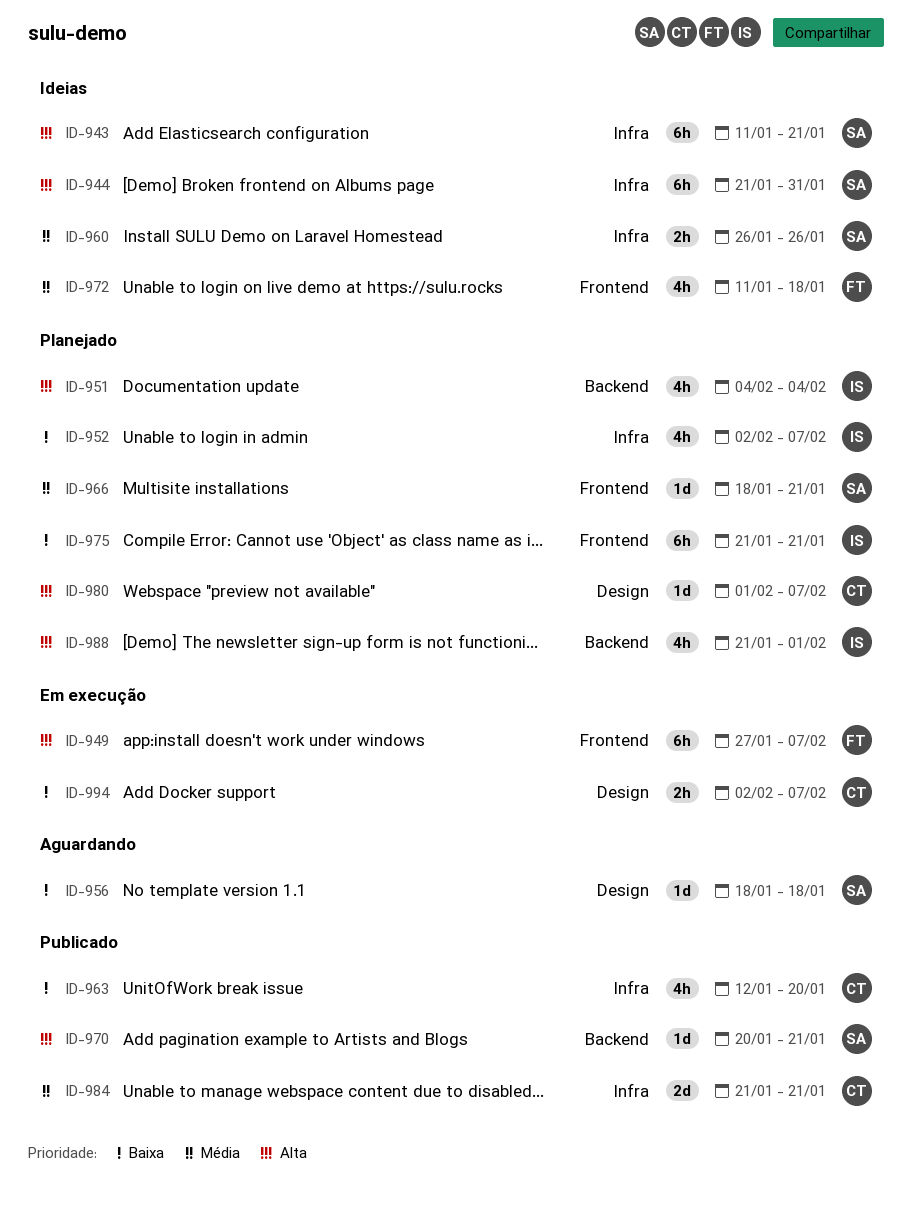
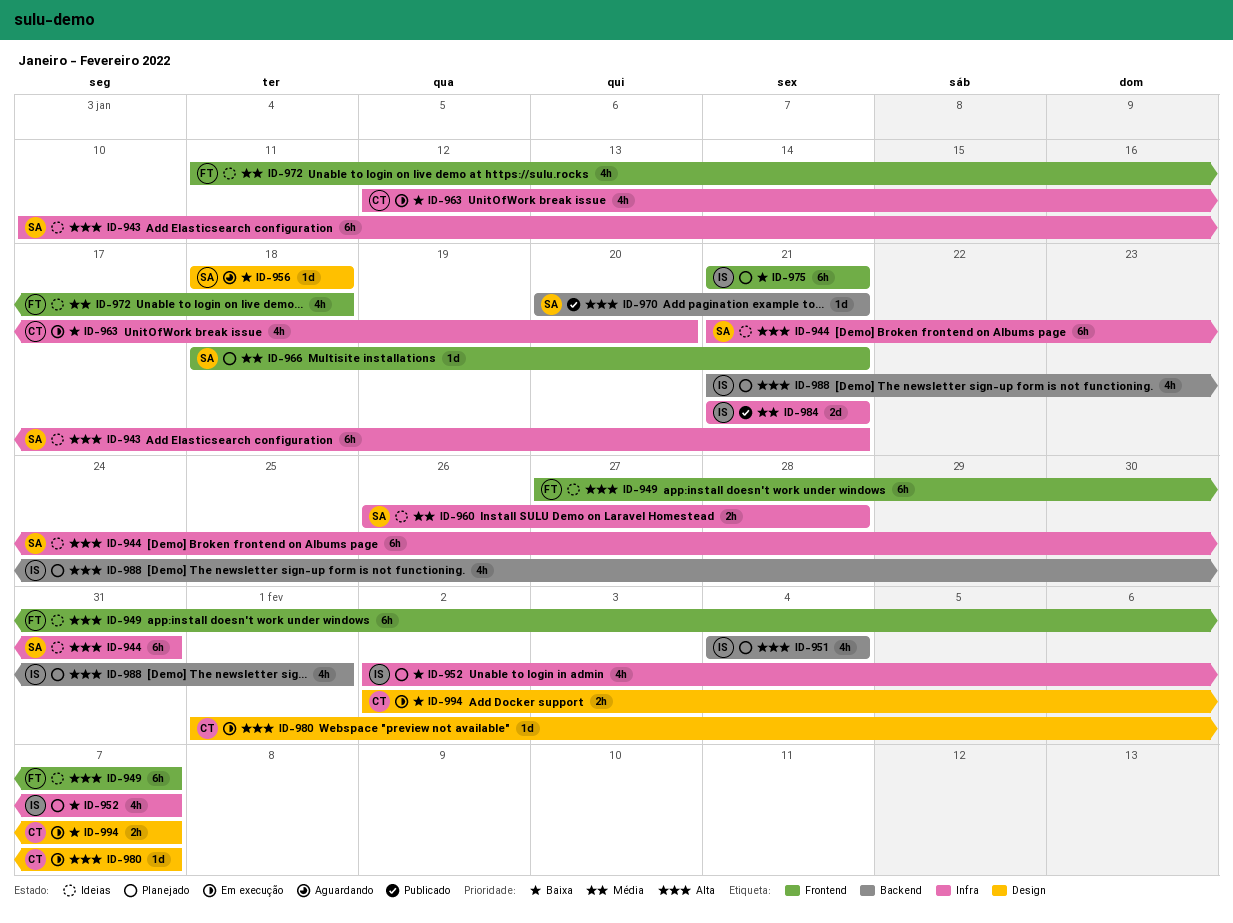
ID-943, start: Jan 11 -> Jan 10
ID-949, status: Em execução -> Ideias
ID-960, due: Jan 26 -> Jan 28
ID-963, status: Publicado -> Em execução
ID-980, status: Planejado -> Em execução
ID-984, owner: CT -> IS

